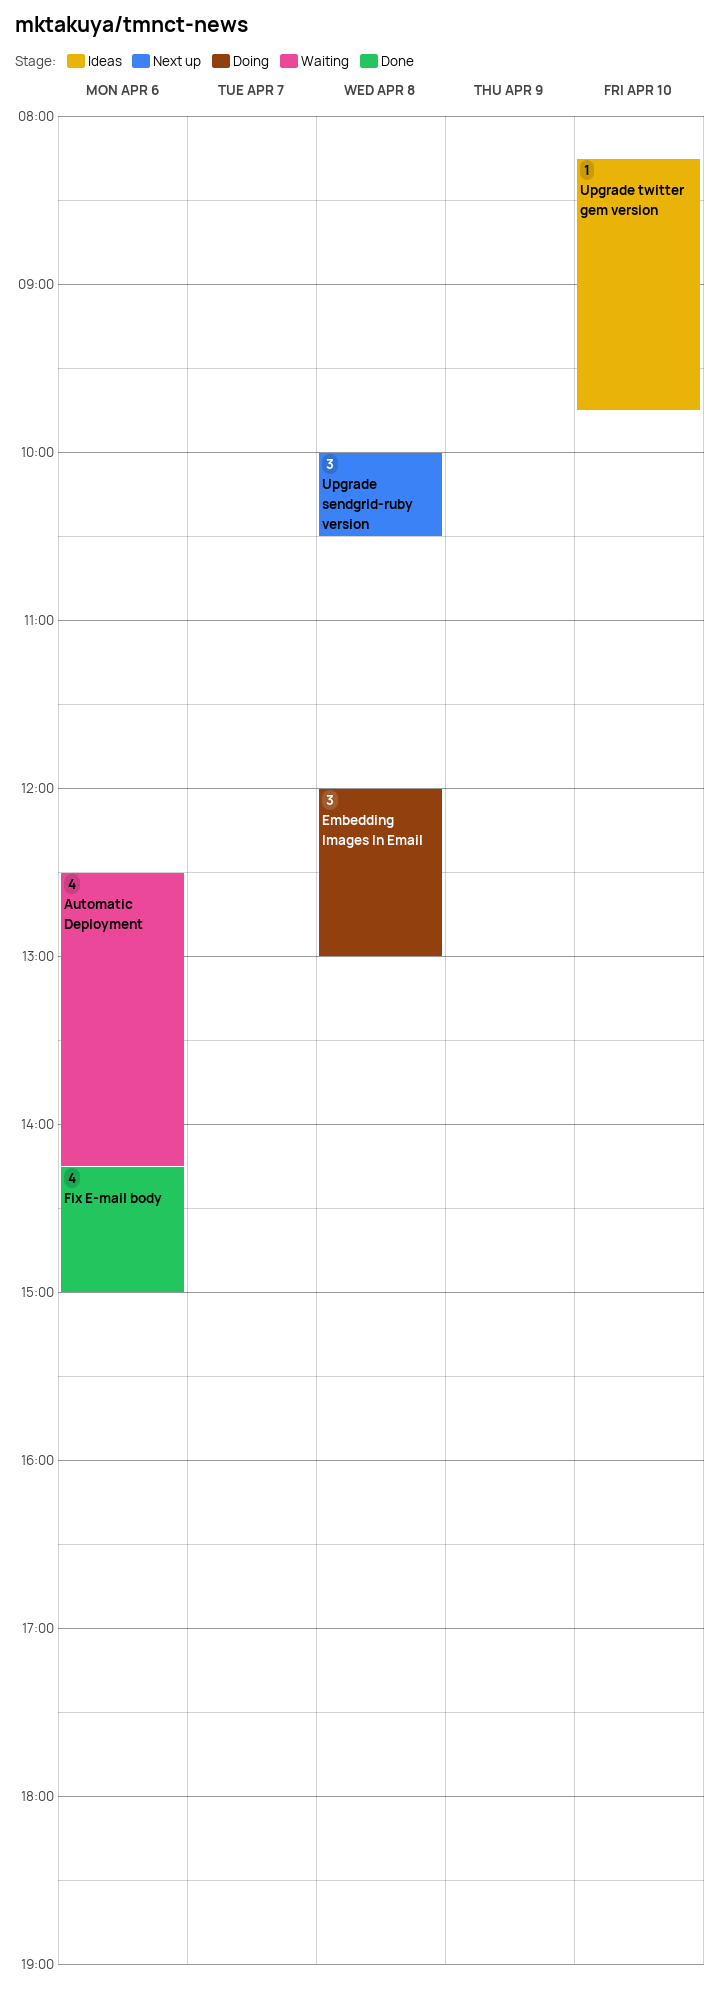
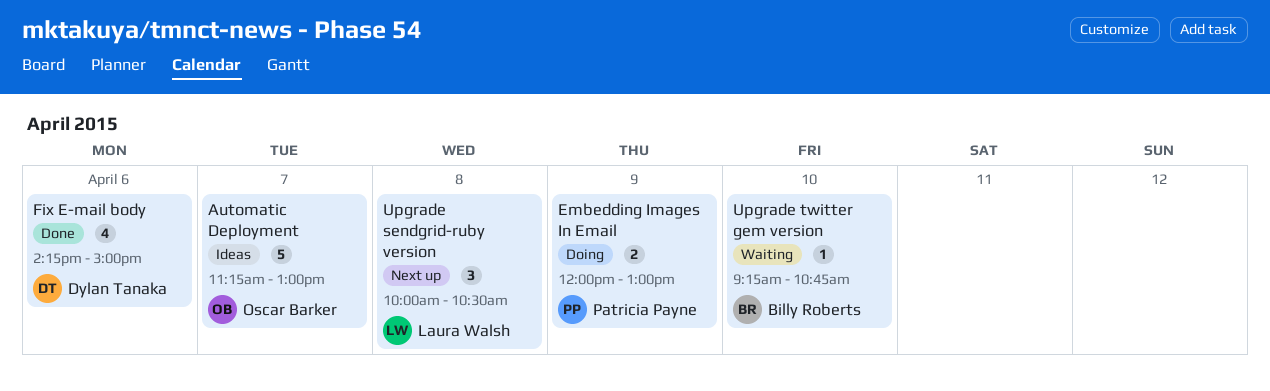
Automatic Deployment, status: Waiting -> Ideas
Automatic Deployment, estimate: 4 -> 5
Automatic Deployment, day: Apr 6 -> Apr 7
Automatic Deployment, begins: 12:30 -> 11:15
Automatic Deployment, ends: 14:15 -> 13:00
Embedding Images In Email, estimate: 3 -> 2
Embedding Images In Email, day: Apr 8 -> Apr 9
Upgrade twitter gem version, status: Ideas -> Waiting
Upgrade twitter gem version, begins: 08:15 -> 09:15
Upgrade twitter gem version, ends: 09:45 -> 10:45

